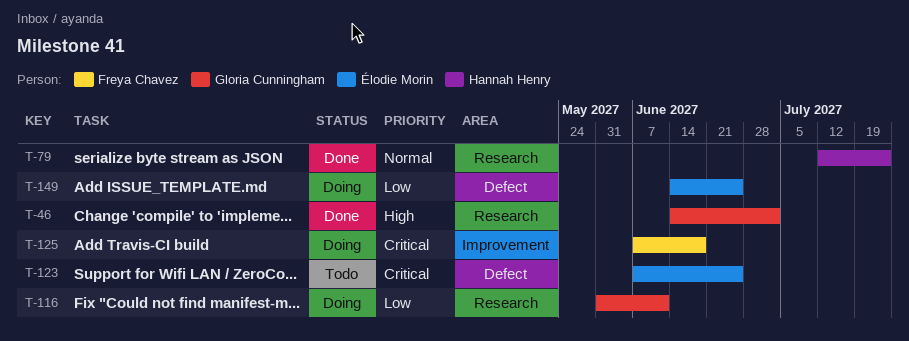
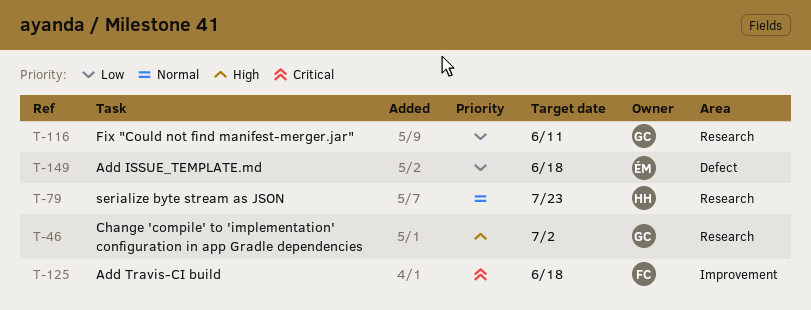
T-123: present -> none
T-149, due: Jun 25 -> Jun 18

